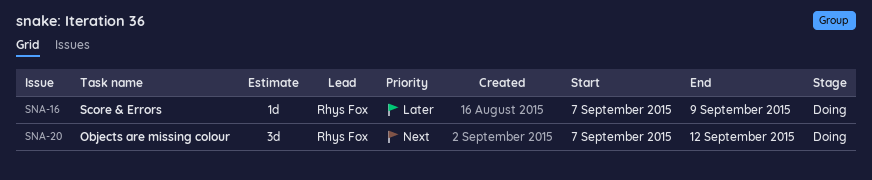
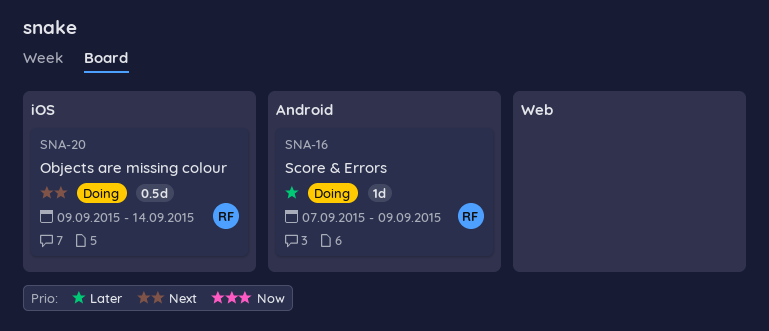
SNA-20, estimate: 3d -> 0.5d
SNA-20, start: Sep 7 -> Sep 9
SNA-20, due: Sep 12 -> Sep 14

